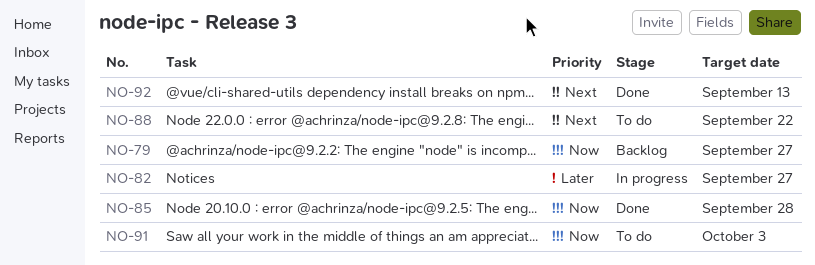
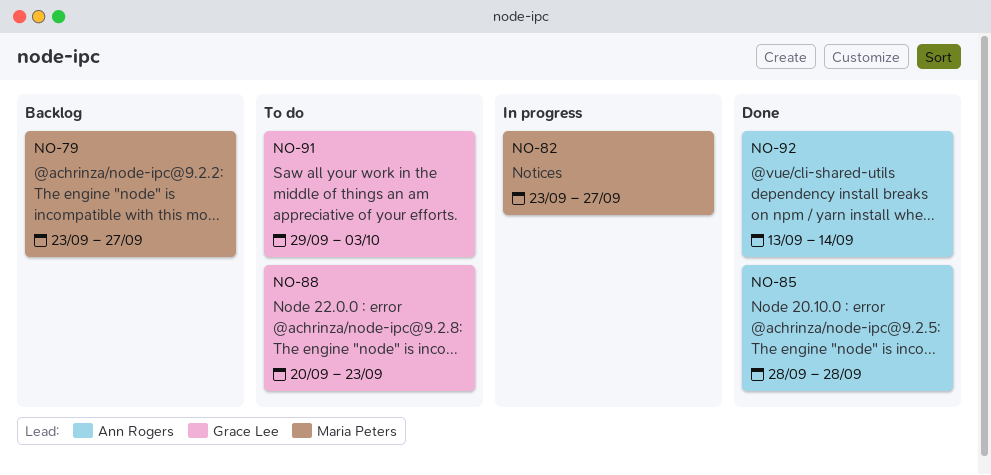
NO-88, due: Sep 22 -> Sep 23
NO-92, due: Sep 13 -> Sep 14

